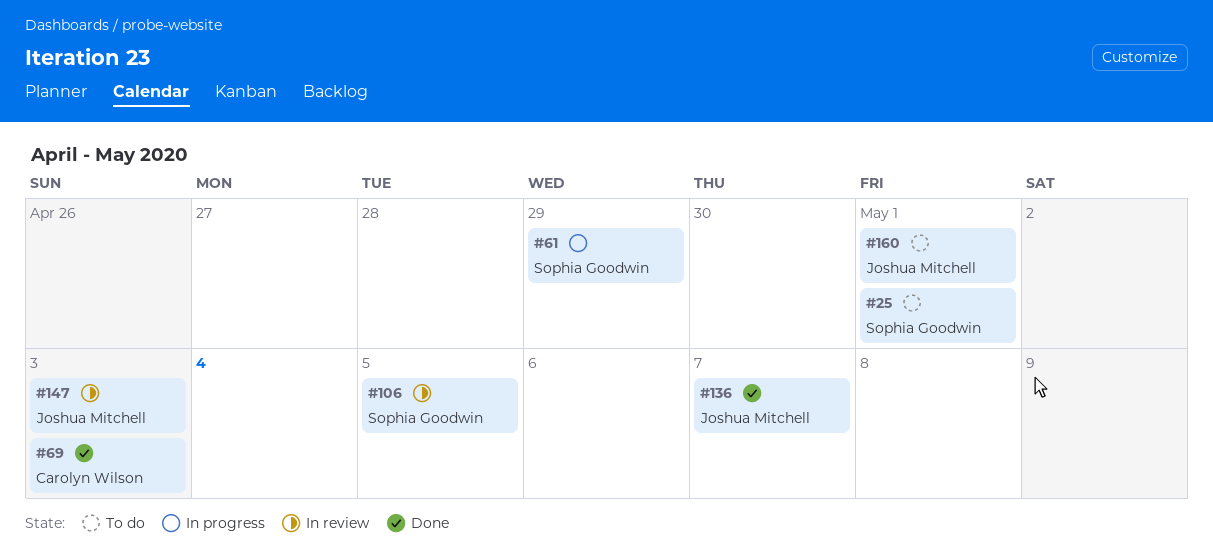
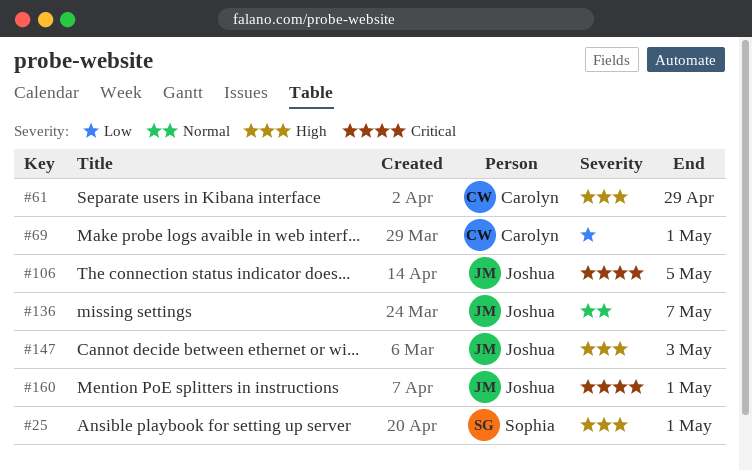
#61, owner: Sophia Goodwin -> Carolyn Wilson
#69, due: May 3 -> May 1
#106, owner: Sophia Goodwin -> Joshua Mitchell

